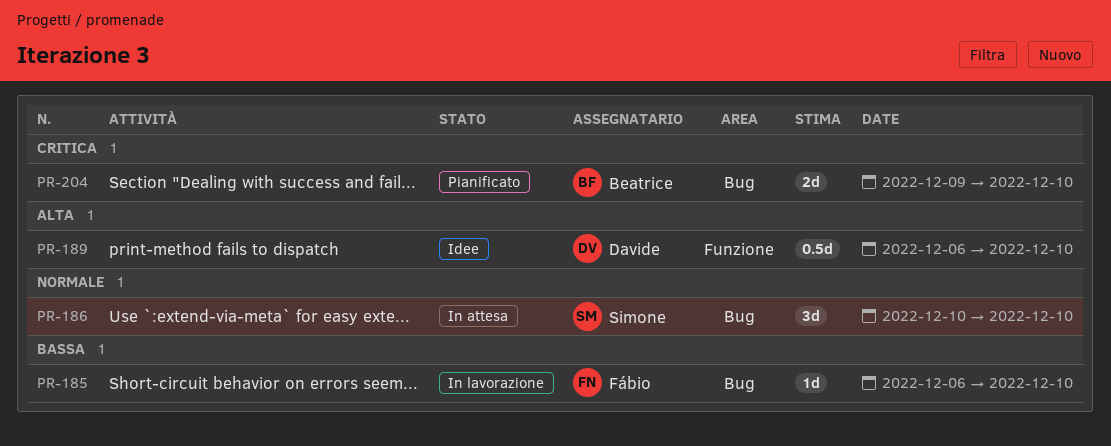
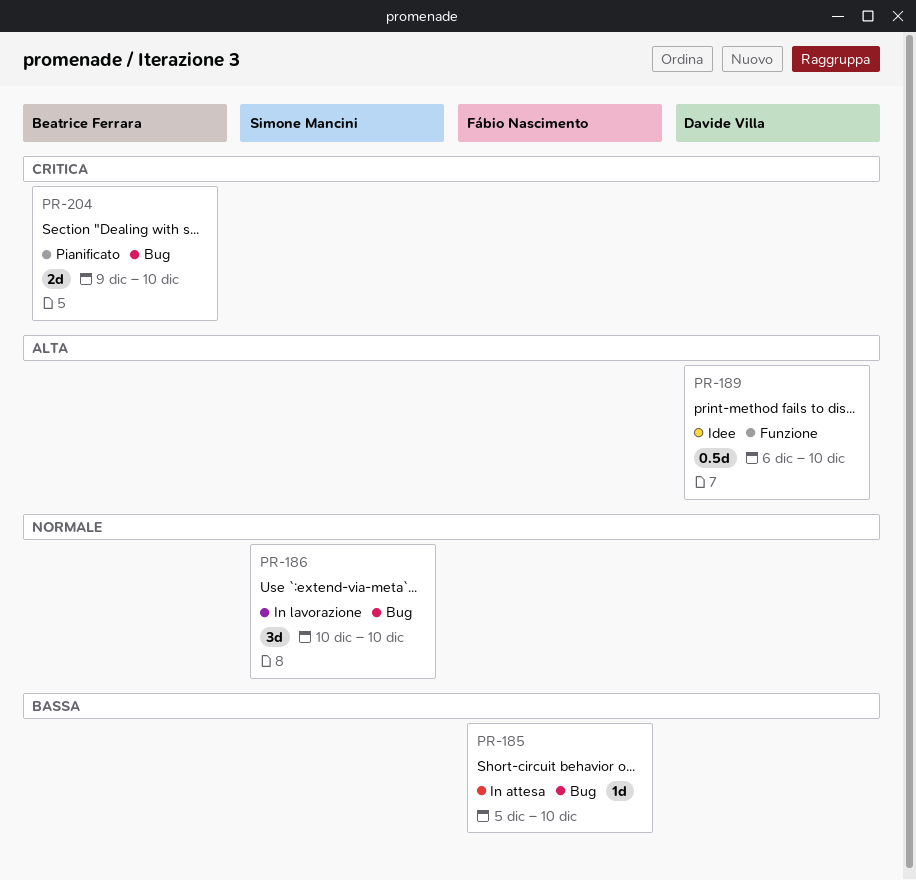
PR-185, status: In lavorazione -> In attesa
PR-185, start: Dec 6 -> Dec 5
PR-186, status: In attesa -> In lavorazione

